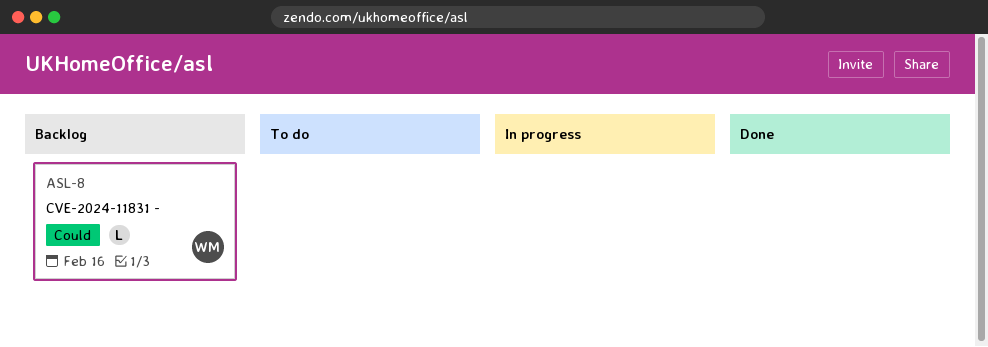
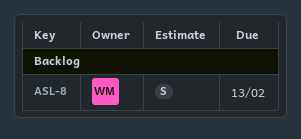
ASL-8, estimate: L -> S
ASL-8, due: Feb 16 -> Feb 13

